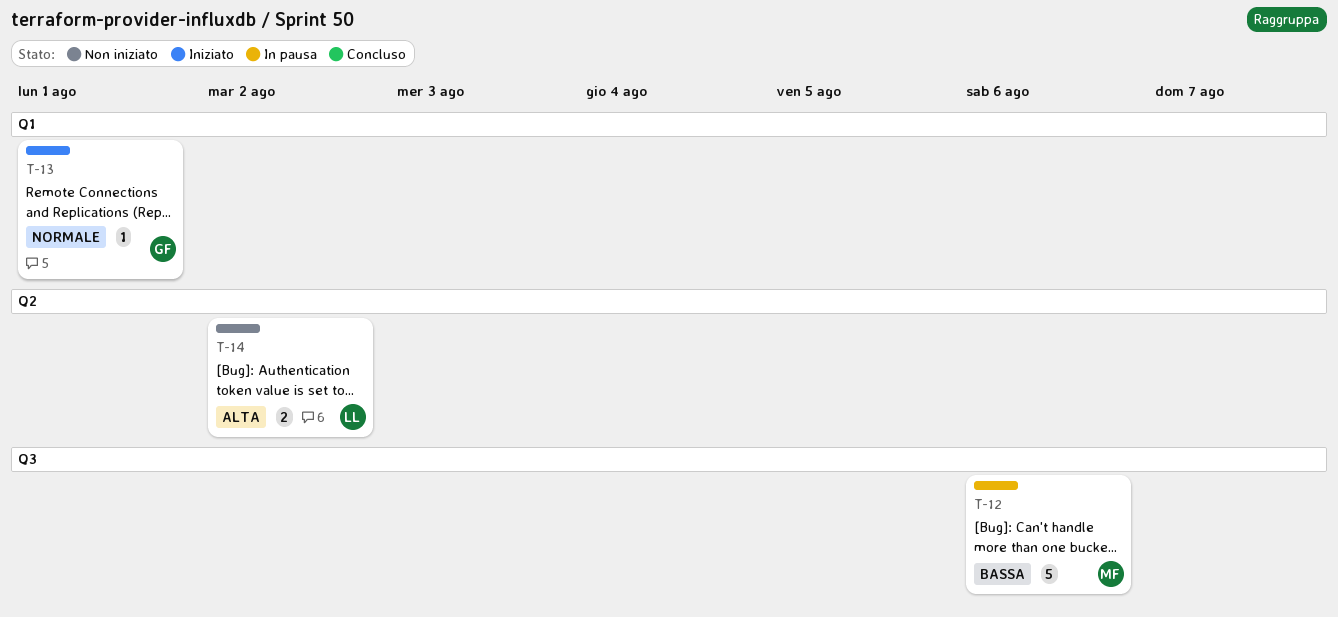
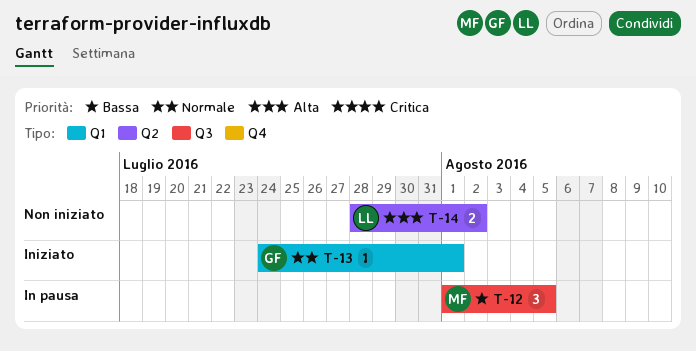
T-12, estimate: 5 -> 3
T-12, due: Aug 6 -> Aug 5

